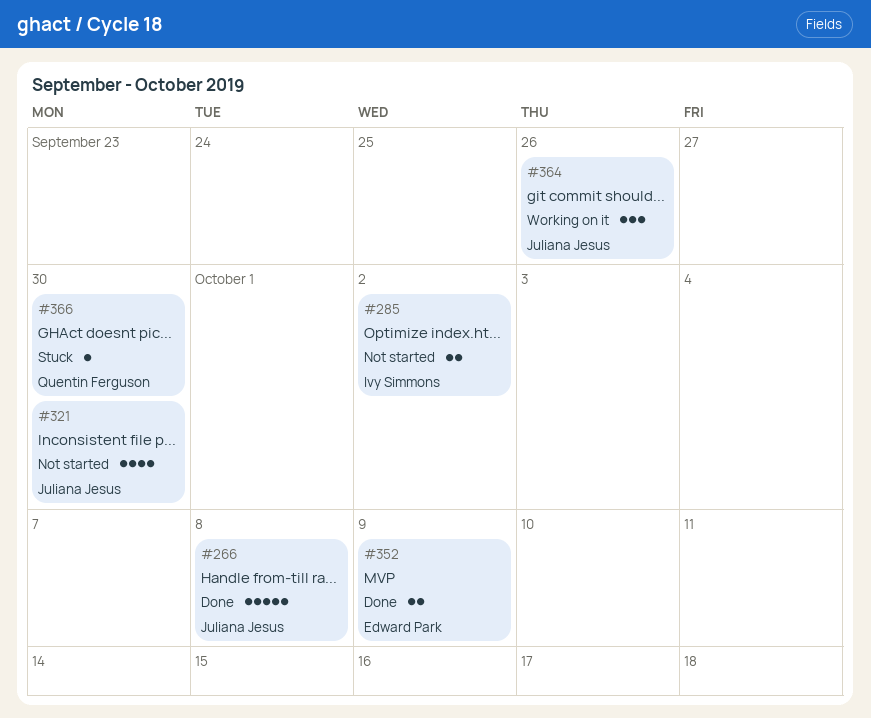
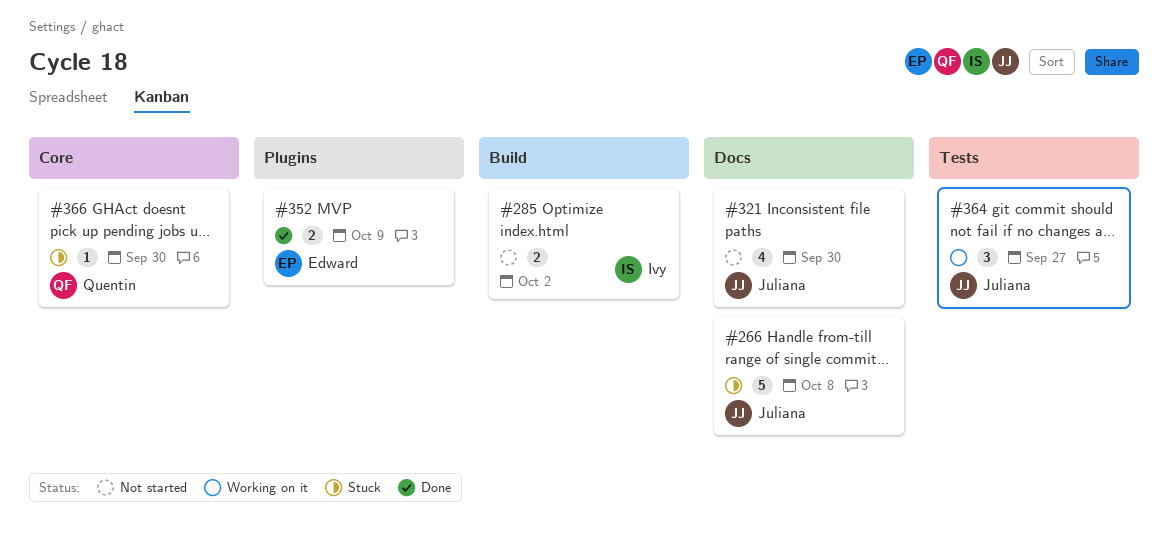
#266, status: Done -> Stuck
#364, due: Sep 26 -> Sep 27

